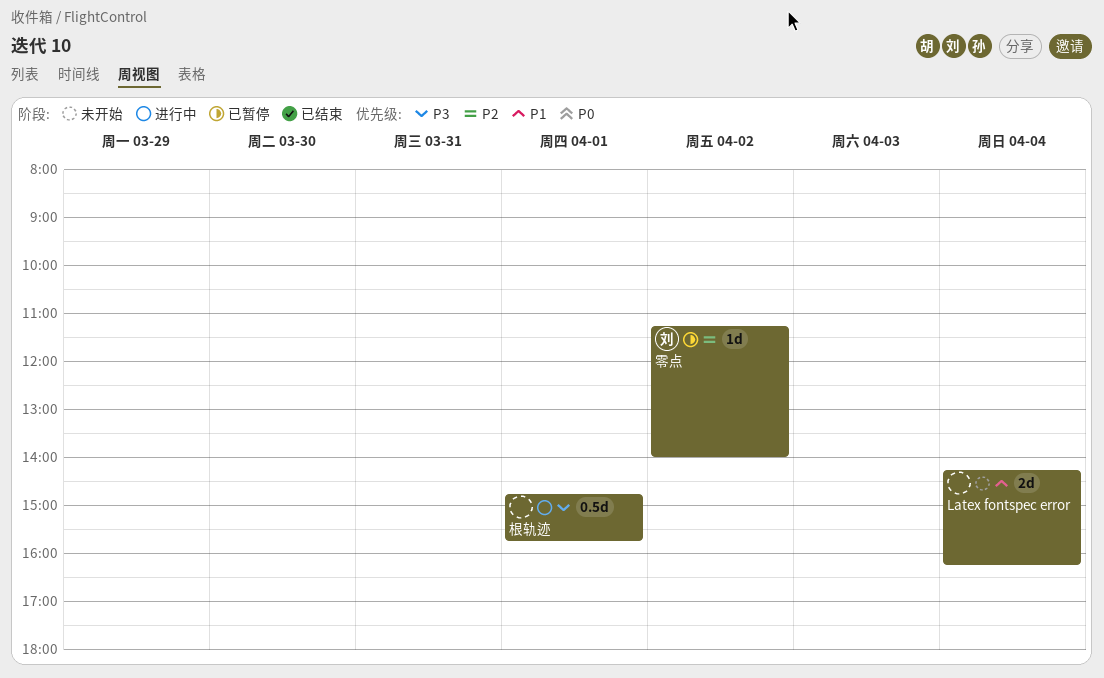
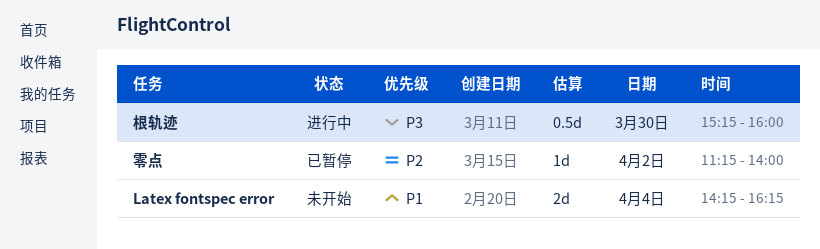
根轨迹, day: Apr 1 -> Mar 30
根轨迹, begins: 14:45 -> 15:15
根轨迹, ends: 15:45 -> 16:00

